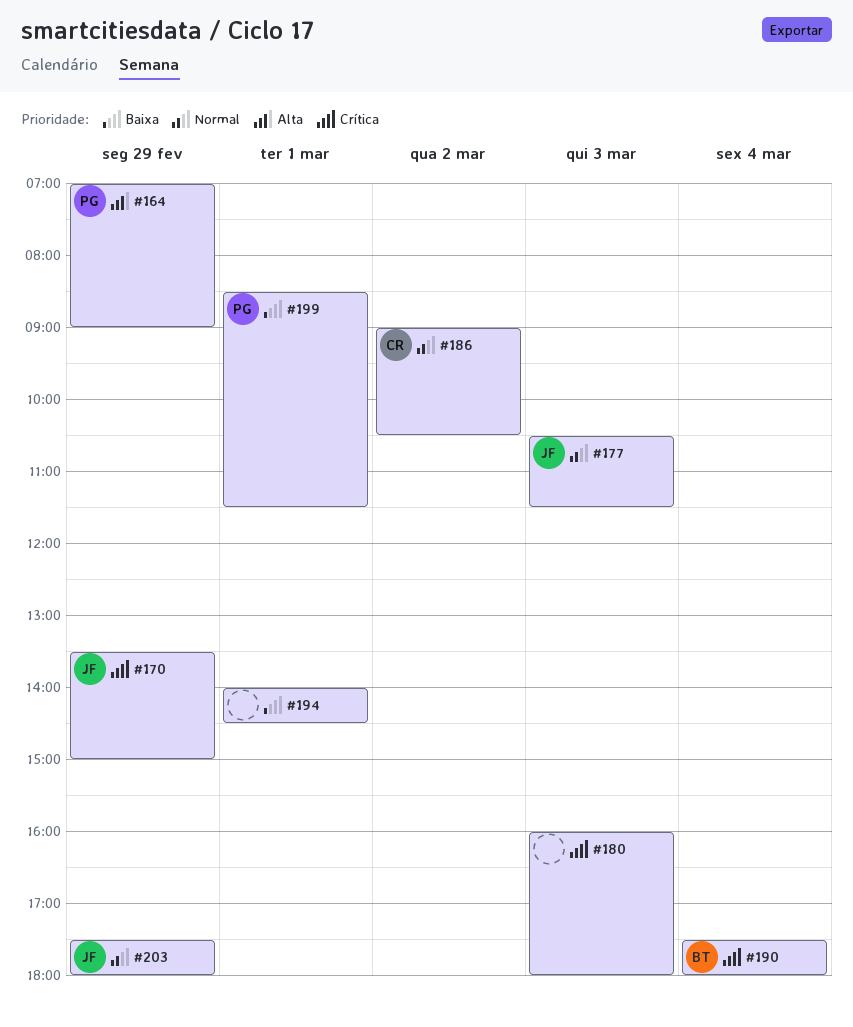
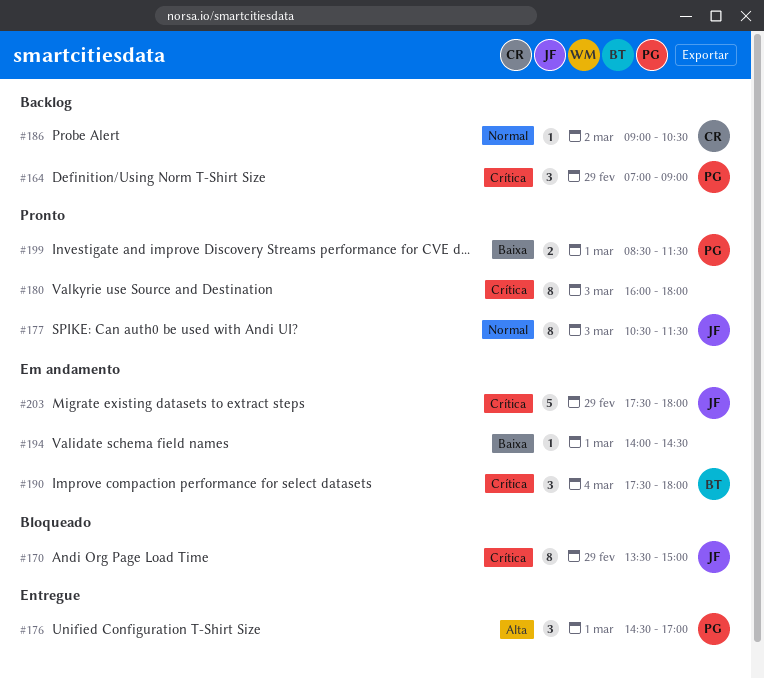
#164, priority: Alta -> Crítica
#176: none -> present
#203, priority: Normal -> Crítica

